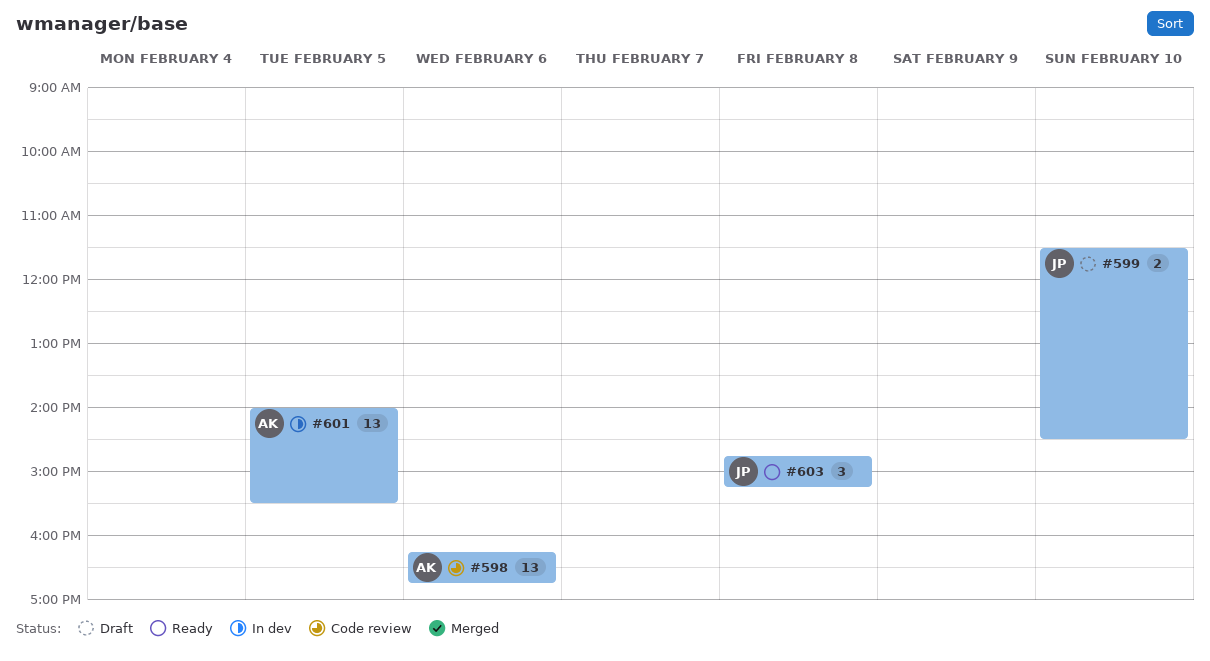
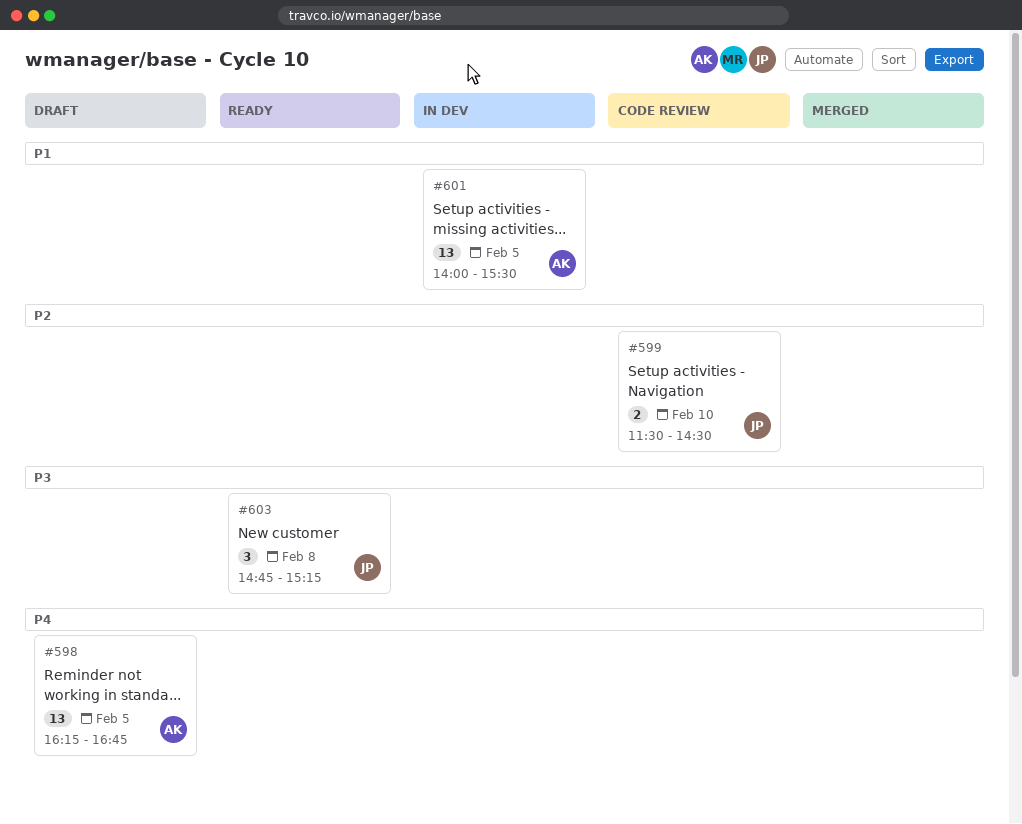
#598, status: Code review -> Draft
#598, day: Feb 6 -> Feb 5
#599, status: Draft -> Code review

